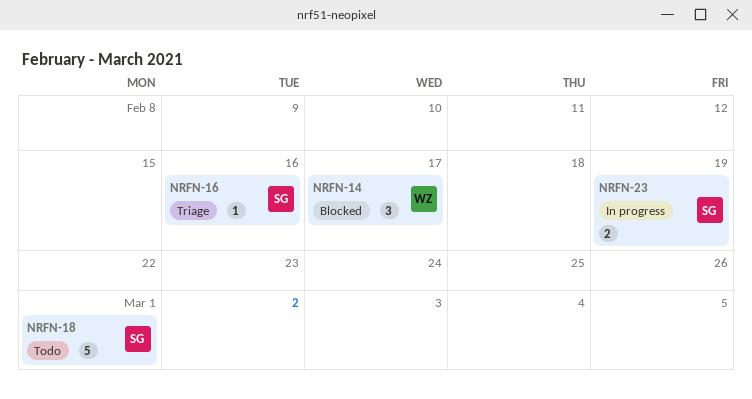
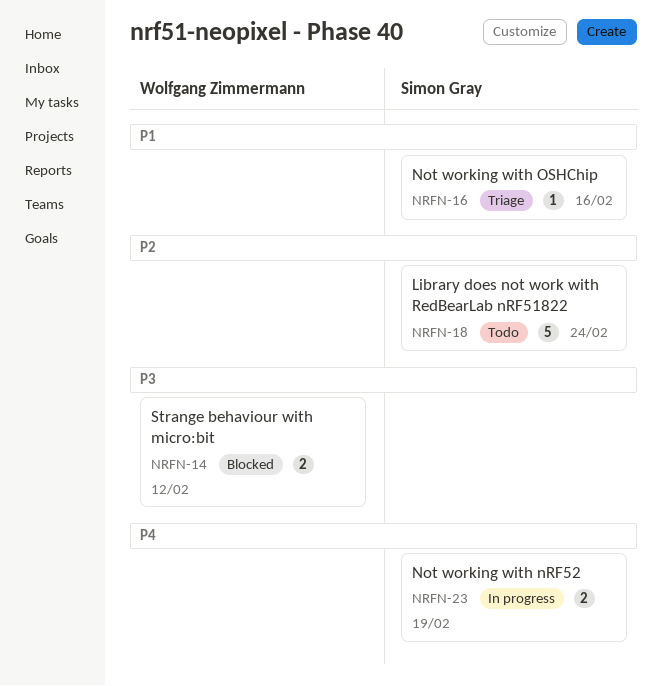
NRFN-14, estimate: 3 -> 2
NRFN-14, due: Feb 17 -> Feb 12
NRFN-18, due: Mar 1 -> Feb 24

